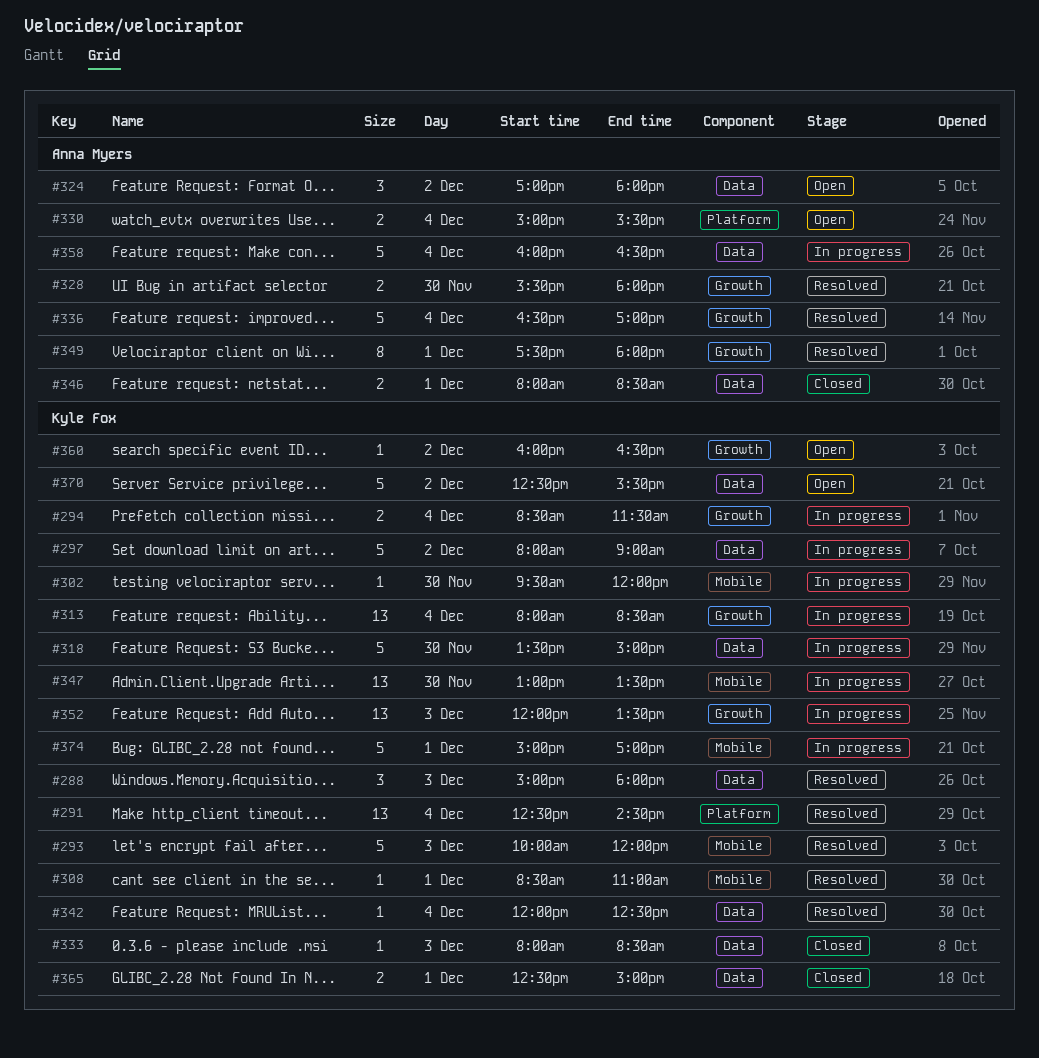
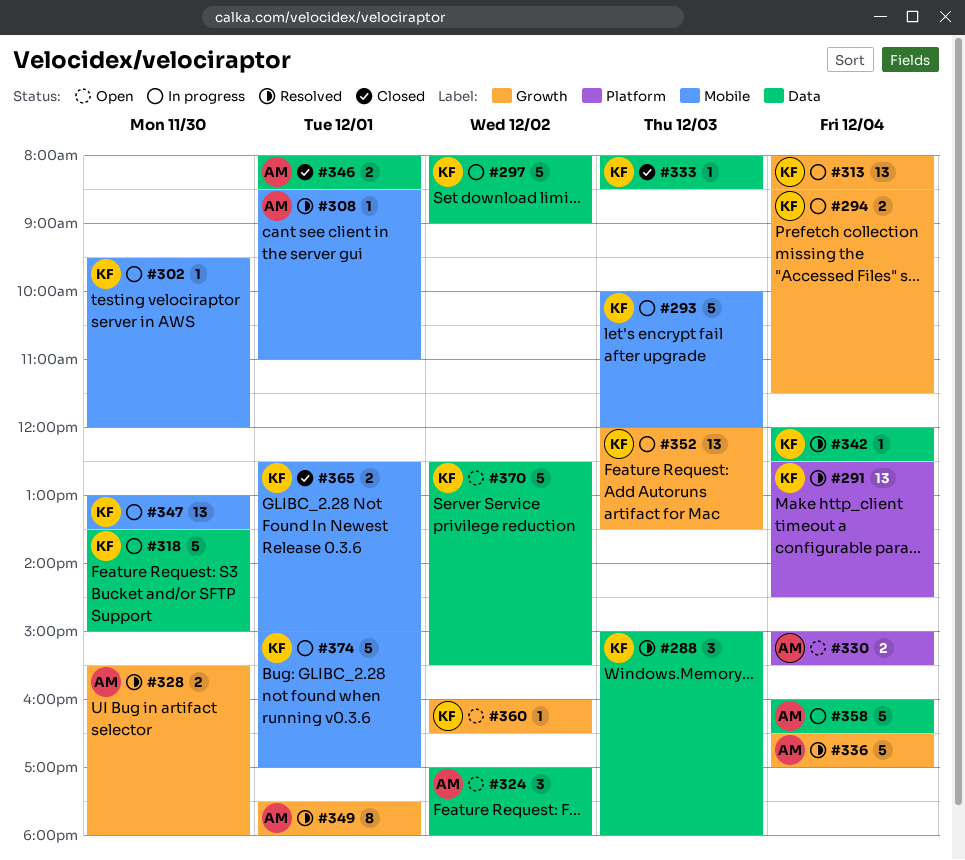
#293, status: Resolved -> In progress
#308, owner: Kyle Fox -> Anna Myers
#365, label: Data -> Mobile

